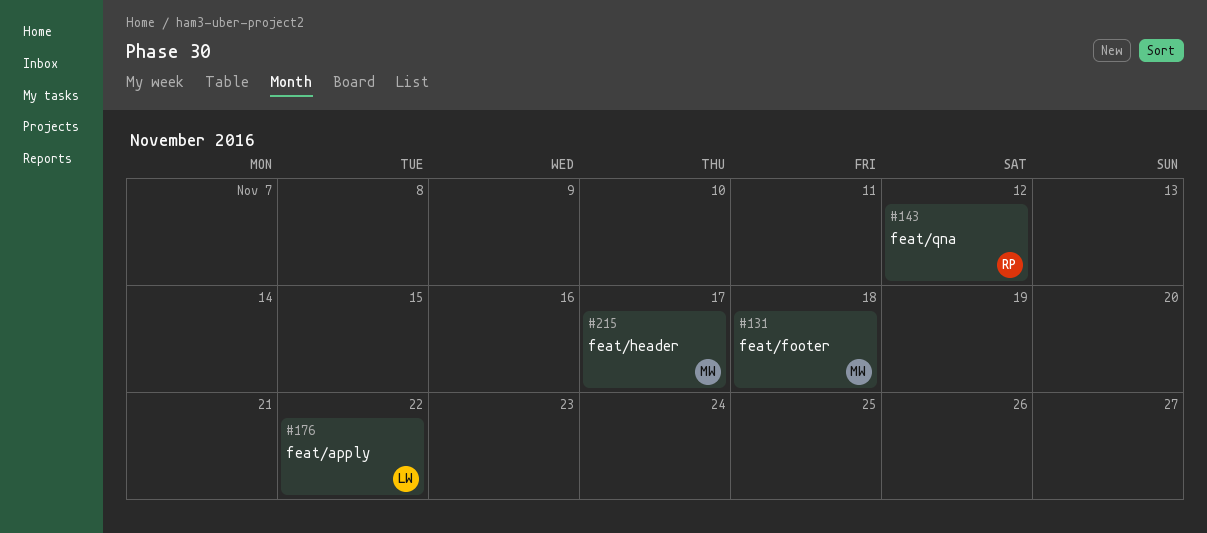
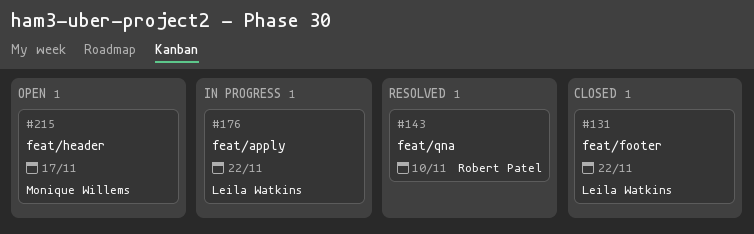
#131, owner: Monique Willems -> Leila Watkins
#131, due: Nov 18 -> Nov 22
#143, due: Nov 12 -> Nov 10

